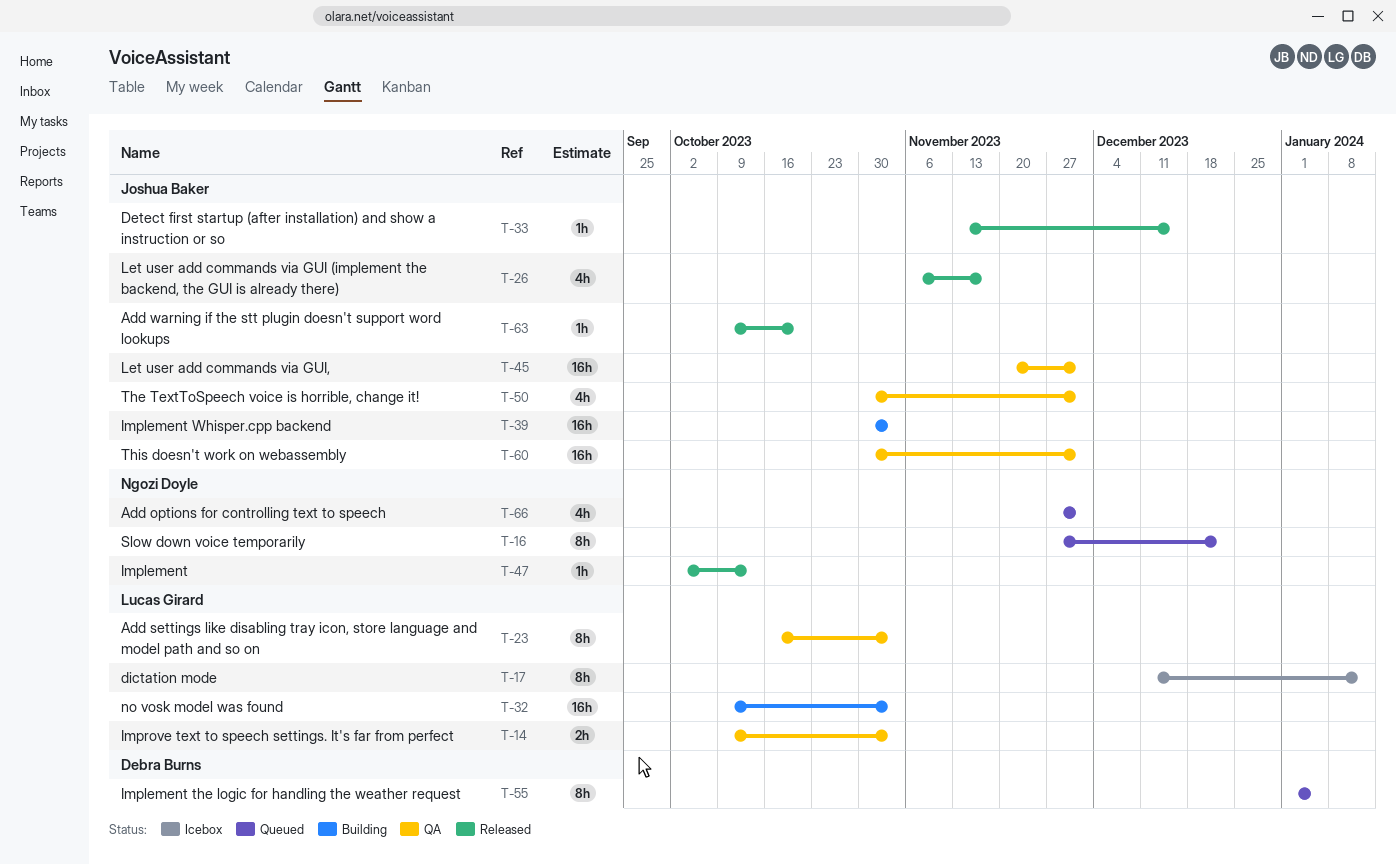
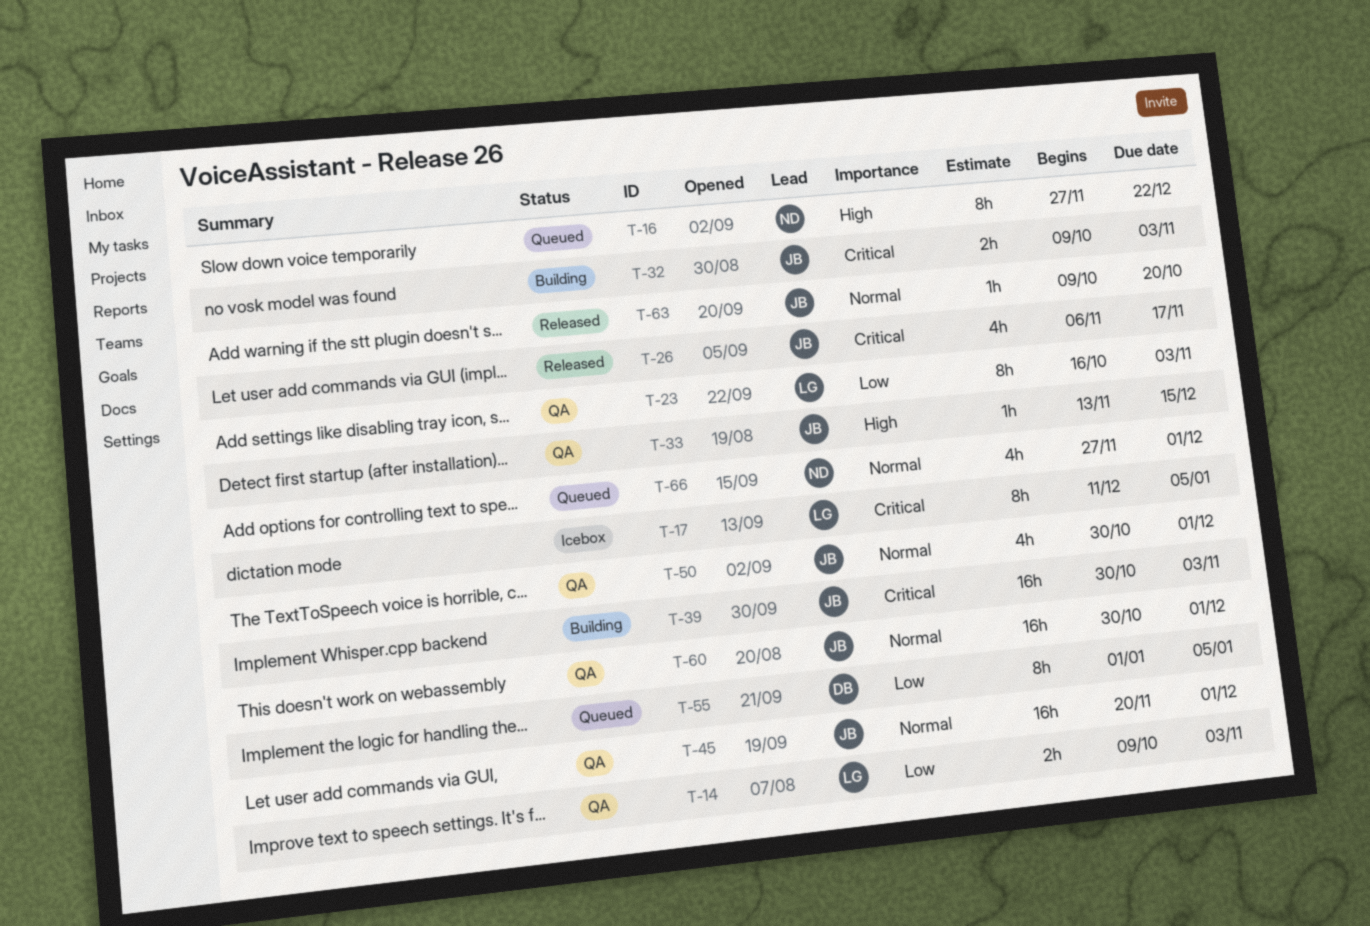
T-17, due: Jan 12 -> Jan 5
T-32, owner: Lucas Girard -> Joshua Baker
T-32, estimate: 16h -> 2h
T-33, status: Released -> QA
T-47: present -> none

